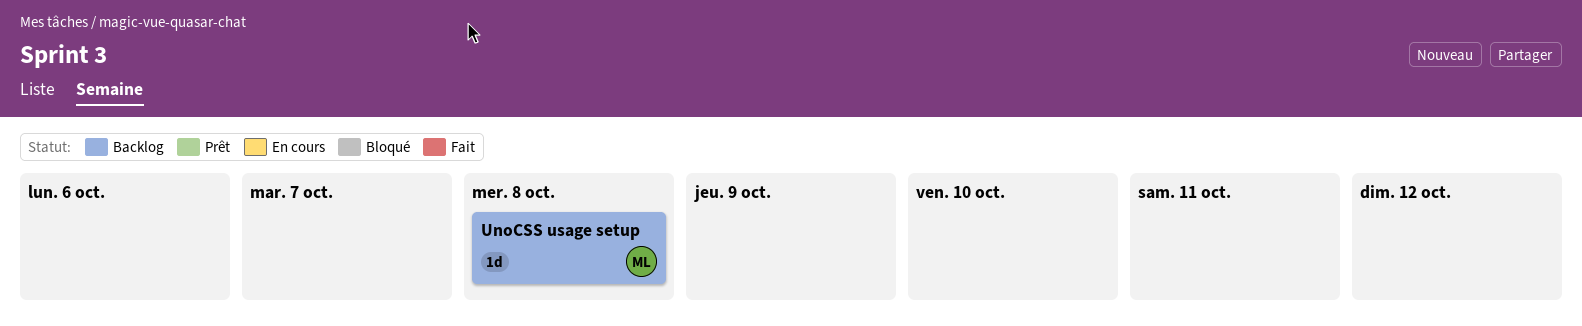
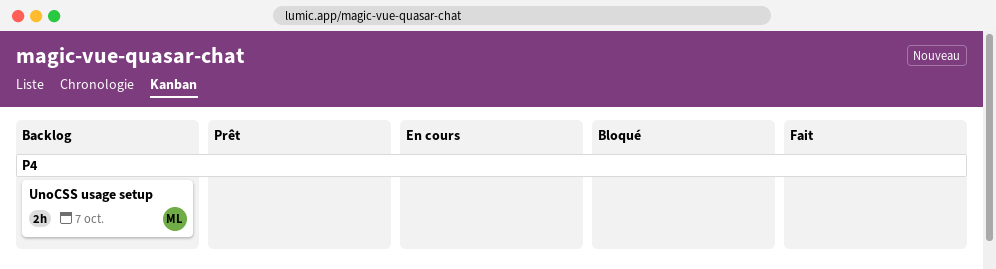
UnoCSS usage setup, estimate: 1d -> 2h
UnoCSS usage setup, due: Oct 8 -> Oct 7

